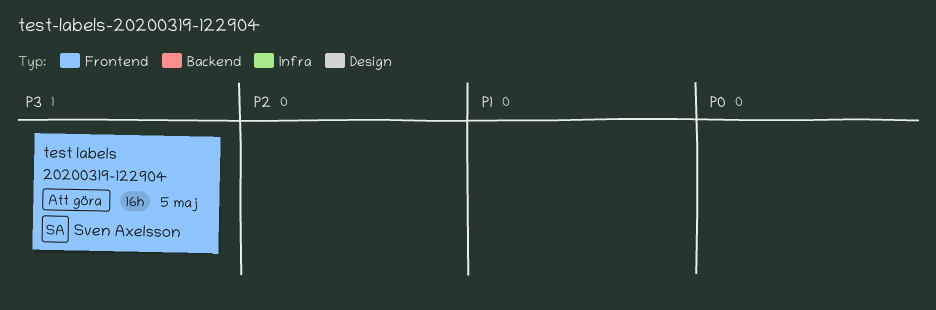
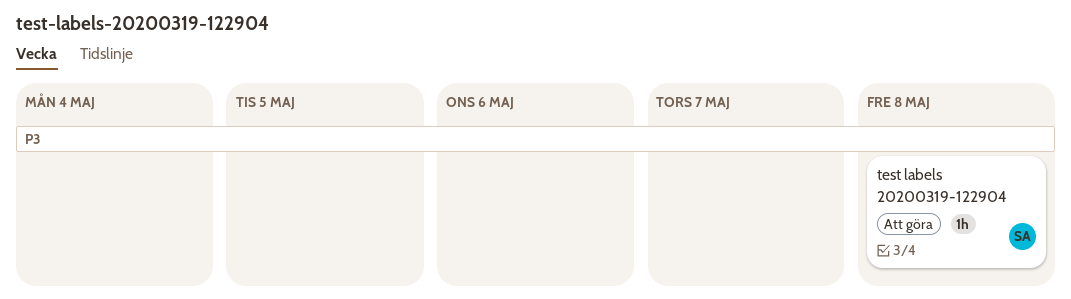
test labels 20200319-122904, estimate: 16h -> 1h
test labels 20200319-122904, due: May 5 -> May 8

